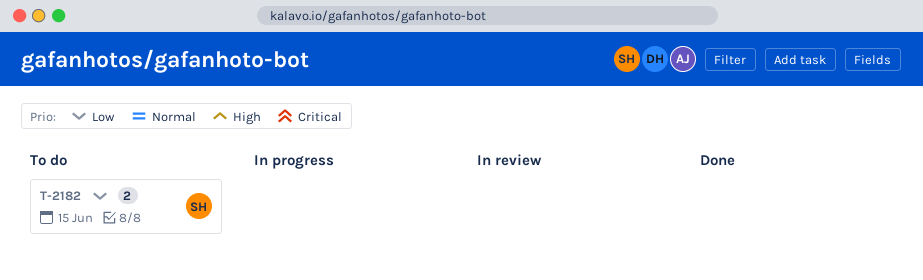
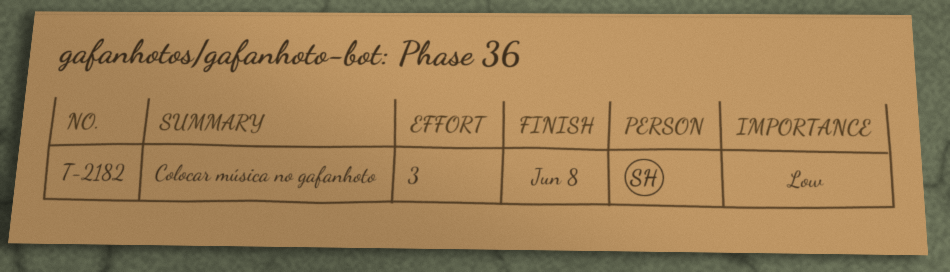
T-2182, estimate: 2 -> 3
T-2182, due: Jun 15 -> Jun 8

